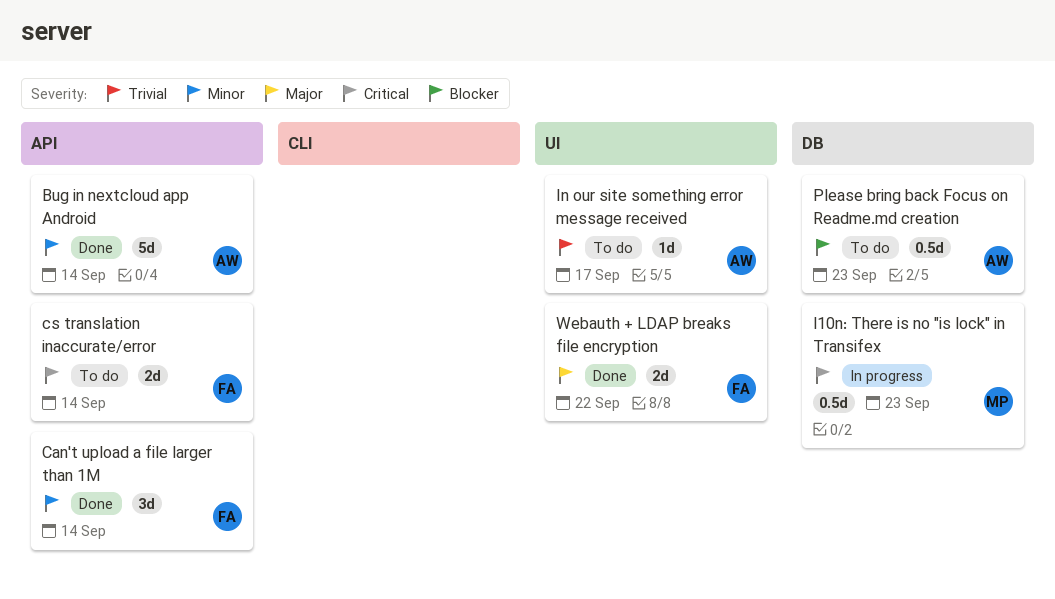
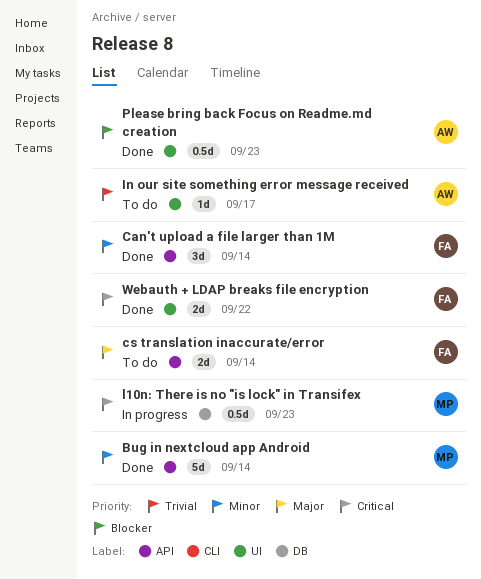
Bug in nextcloud app Android, owner: AW -> MP
cs translation inaccurate/error, priority: Critical -> Major
Please bring back Focus on Readme.md creation, status: To do -> Done
Please bring back Focus on Readme.md creation, label: DB -> UI
Webauth + LDAP breaks file encryption, priority: Major -> Critical

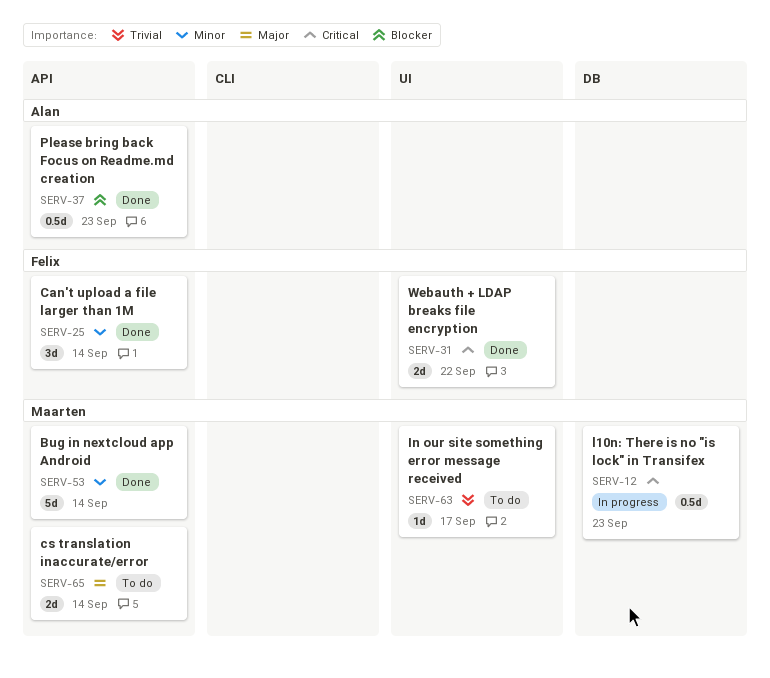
cs translation inaccurate/error, owner: Felix -> Maarten
In our site something error message received, owner: Alan -> Maarten
Please bring back Focus on Readme.md creation, label: UI -> API

